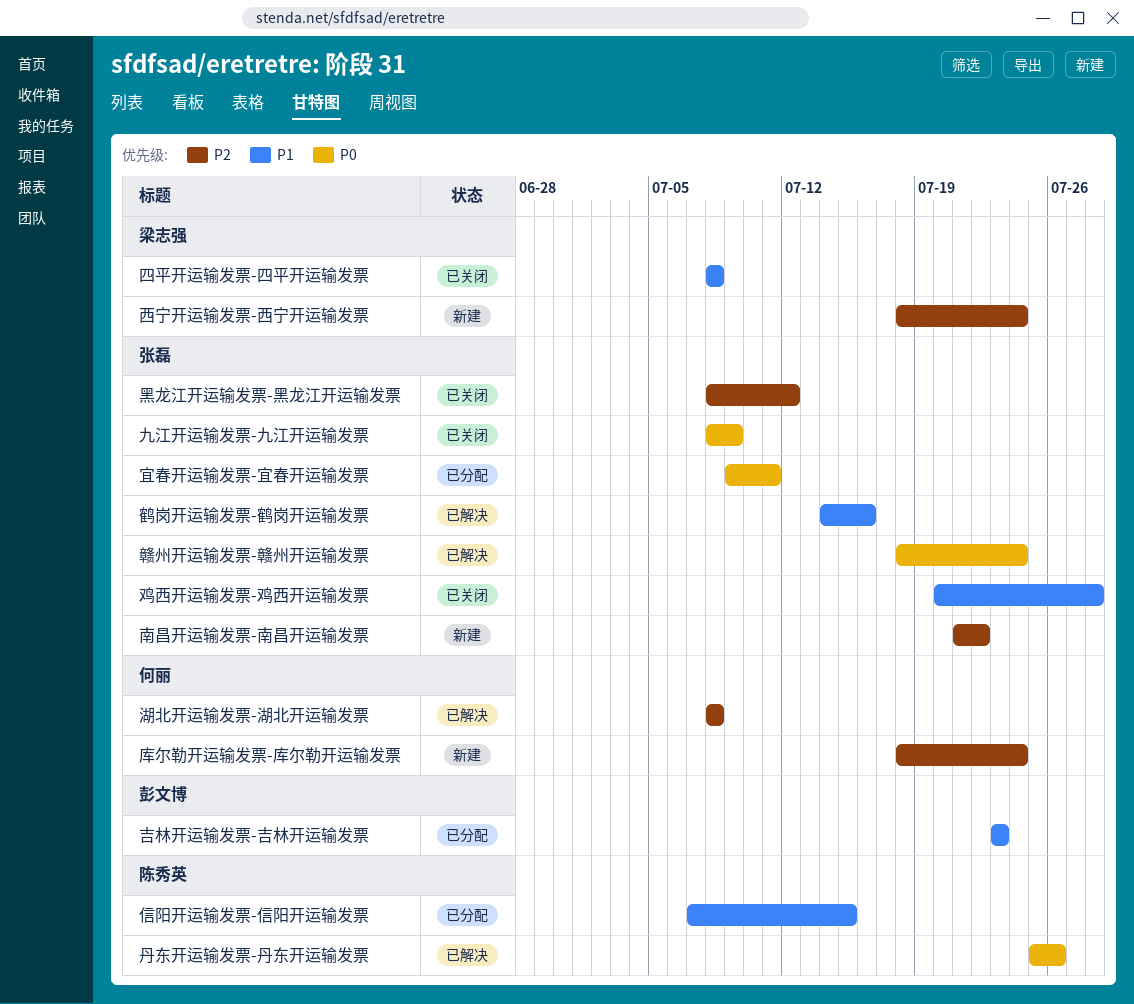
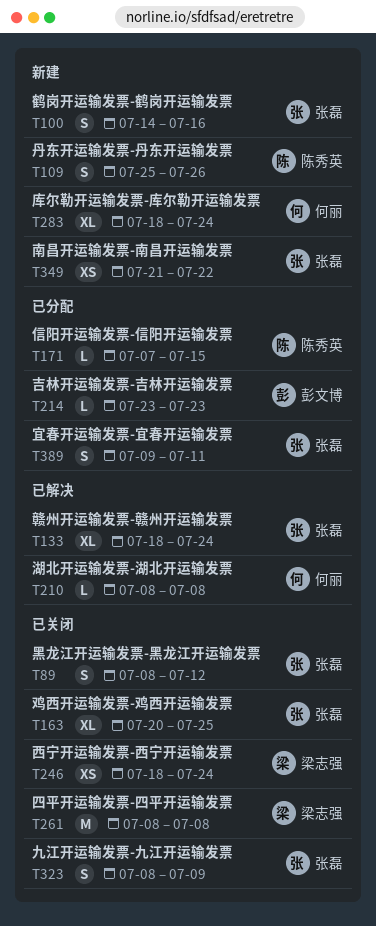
丹东开运输发票-丹东开运输发票, status: 已解决 -> 新建
西宁开运输发票-西宁开运输发票, status: 新建 -> 已关闭
鸡西开运输发票-鸡西开运输发票, due: Jul 28 -> Jul 25
鹤岗开运输发票-鹤岗开运输发票, status: 已解决 -> 新建

